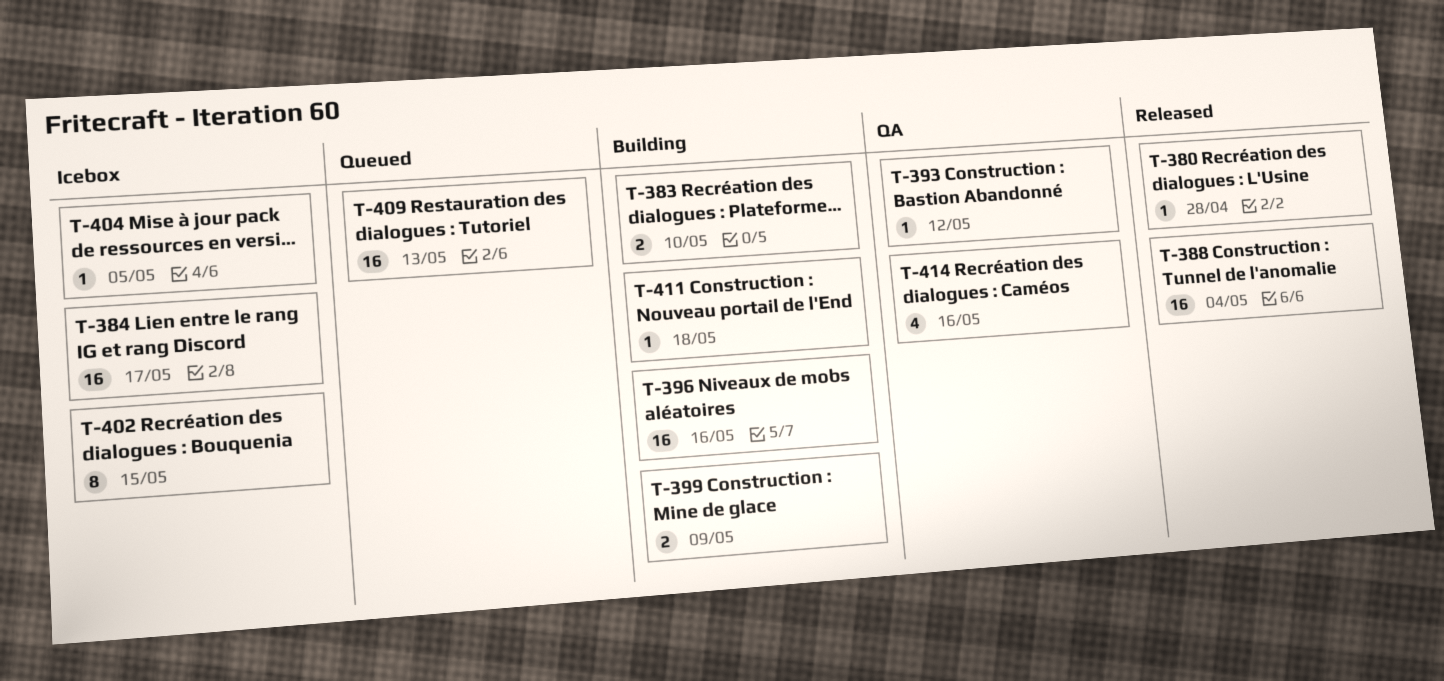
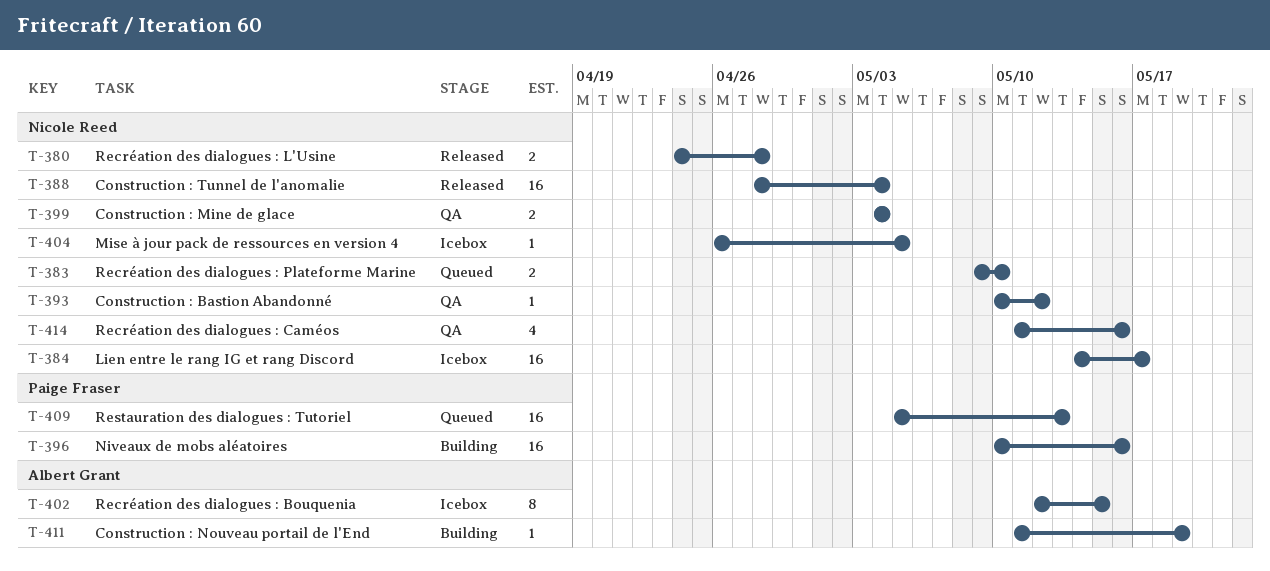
T-380, estimate: 1 -> 2
T-383, status: Building -> Queued
T-399, status: Building -> QA
T-399, due: May 9 -> May 4
T-411, due: May 18 -> May 19

